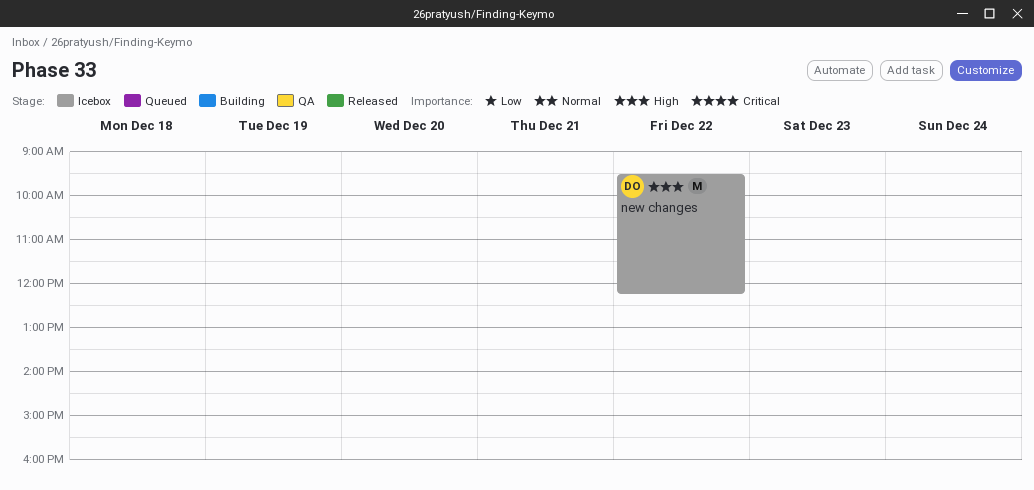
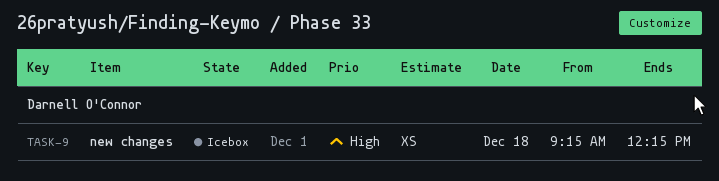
new changes, estimate: M -> XS
new changes, day: Dec 22 -> Dec 18
new changes, begins: 09:30 -> 09:15

